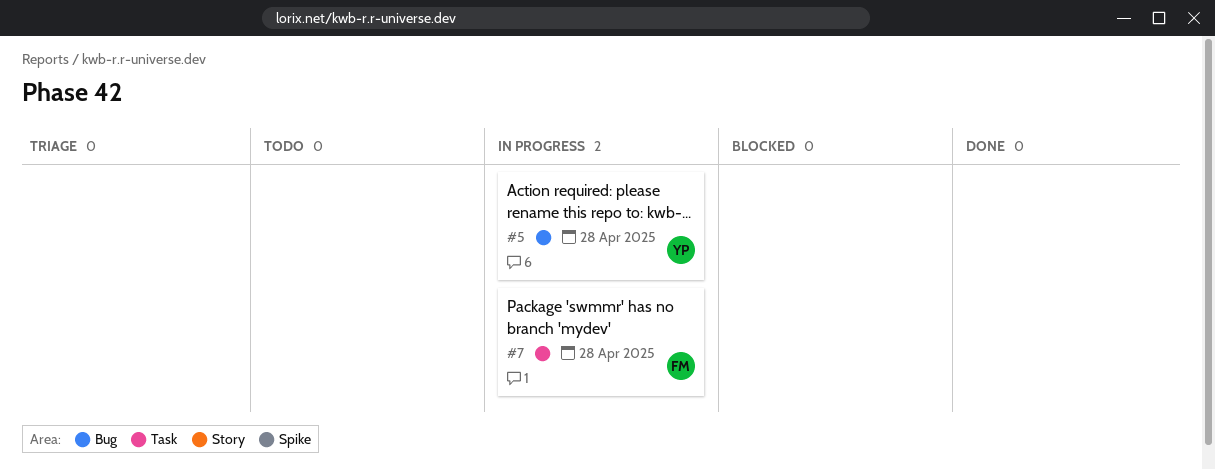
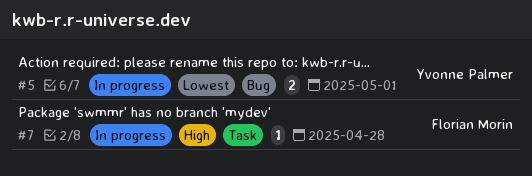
#5, due: Apr 28 -> May 1

